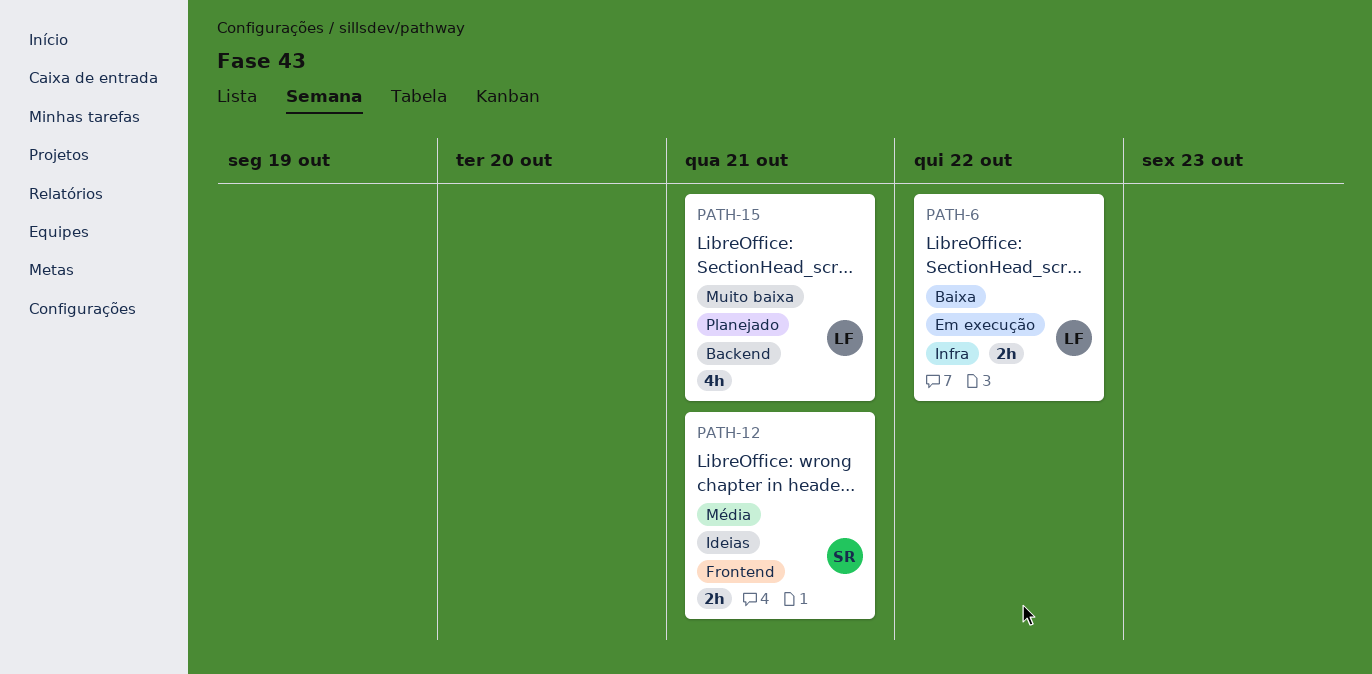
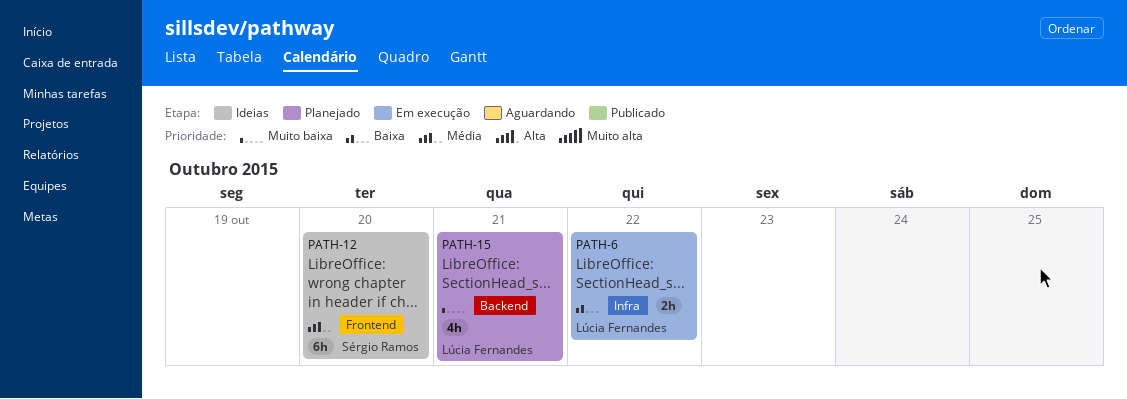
PATH-12, estimate: 2h -> 6h
PATH-12, due: Oct 21 -> Oct 20

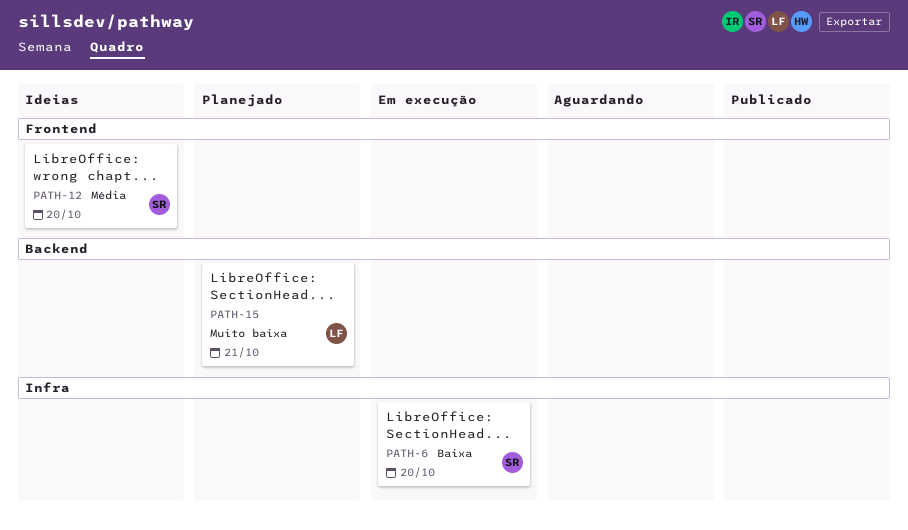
PATH-6, owner: Lúcia Fernandes -> Sérgio Ramos
PATH-6, due: Oct 22 -> Oct 20

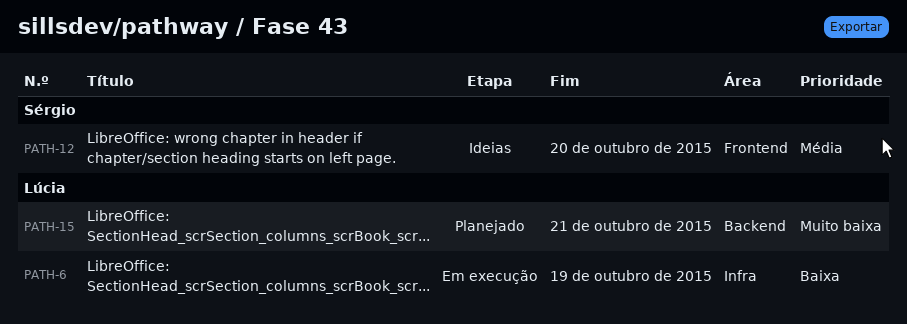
PATH-6, owner: Sérgio -> Lúcia
PATH-6, due: Oct 20 -> Oct 19

